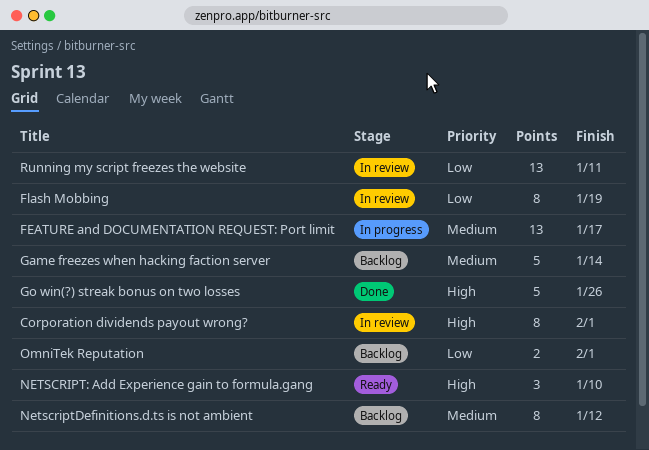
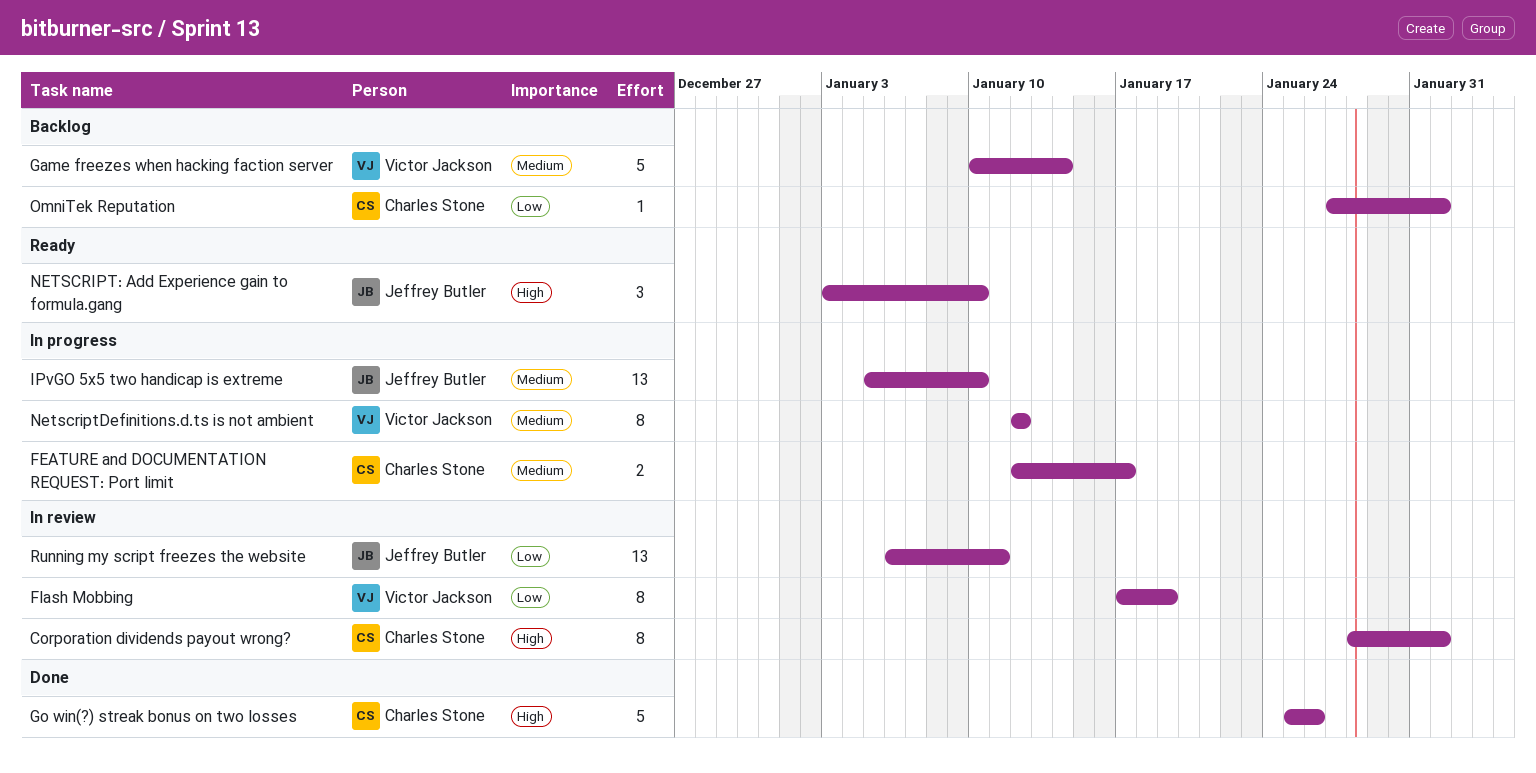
FEATURE and DOCUMENTATION REQUEST: Port limit, estimate: 13 -> 2
IPvGO 5x5 two handicap is extreme: none -> present
NetscriptDefinitions.d.ts is not ambient, status: Backlog -> In progress
OmniTek Reputation, estimate: 2 -> 1

